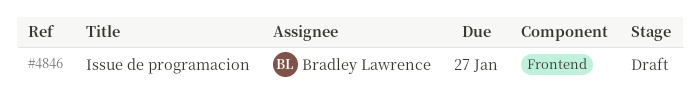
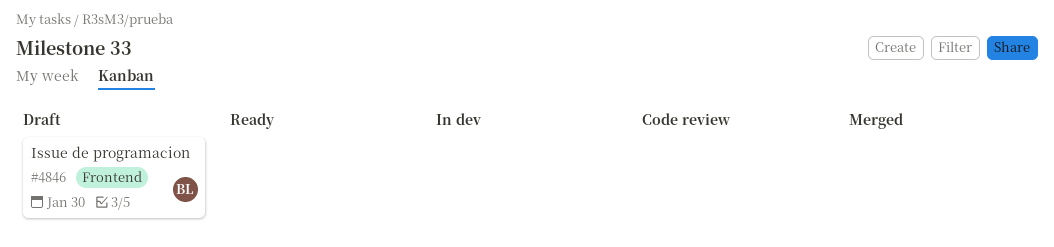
#4846, due: Jan 27 -> Jan 30

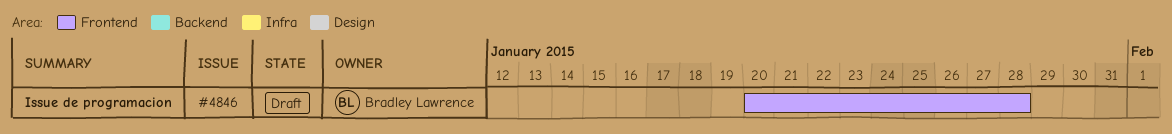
#4846, due: Jan 30 -> Jan 28

